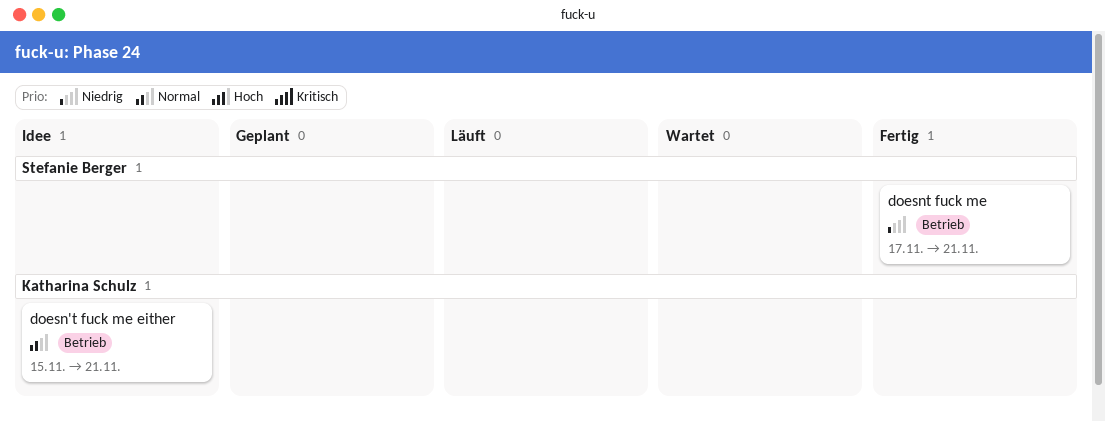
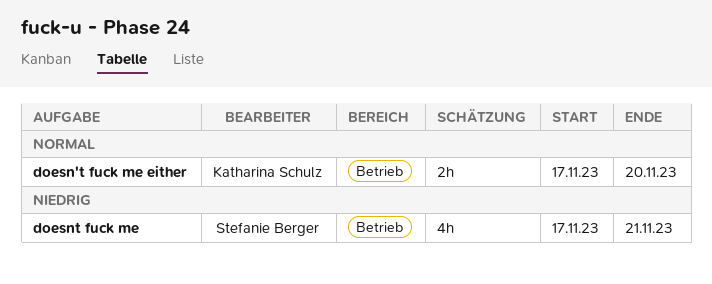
doesn't fuck me either, start: Nov 15 -> Nov 17
doesn't fuck me either, due: Nov 21 -> Nov 20

